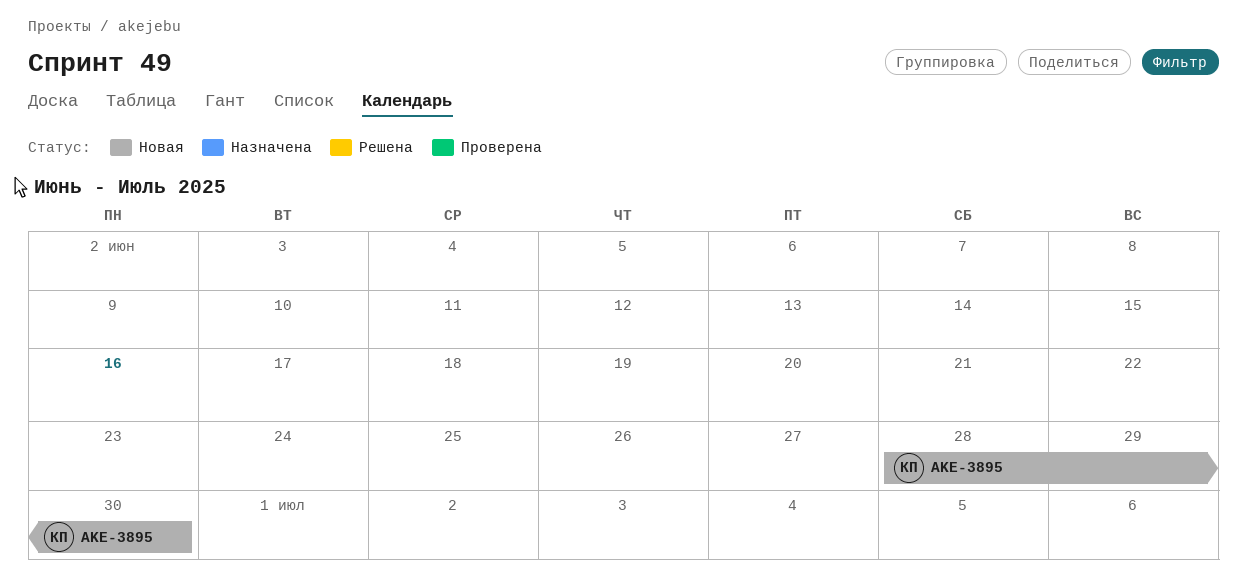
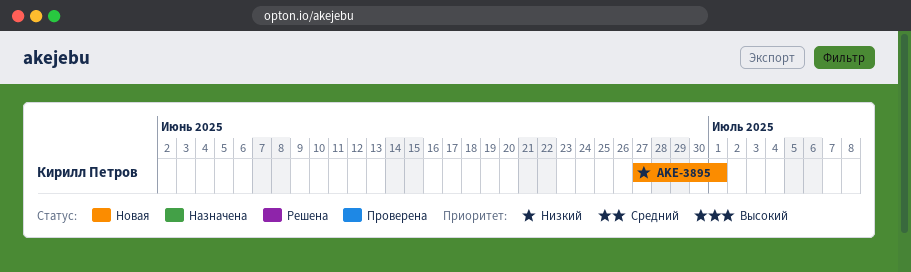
AKE-3895, start: Jun 28 -> Jun 27
AKE-3895, due: Jun 30 -> Jul 1

